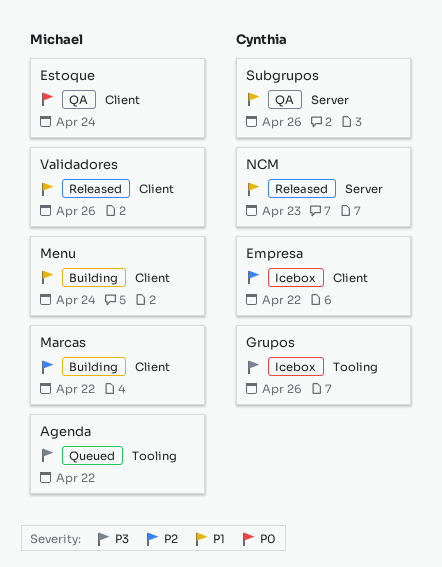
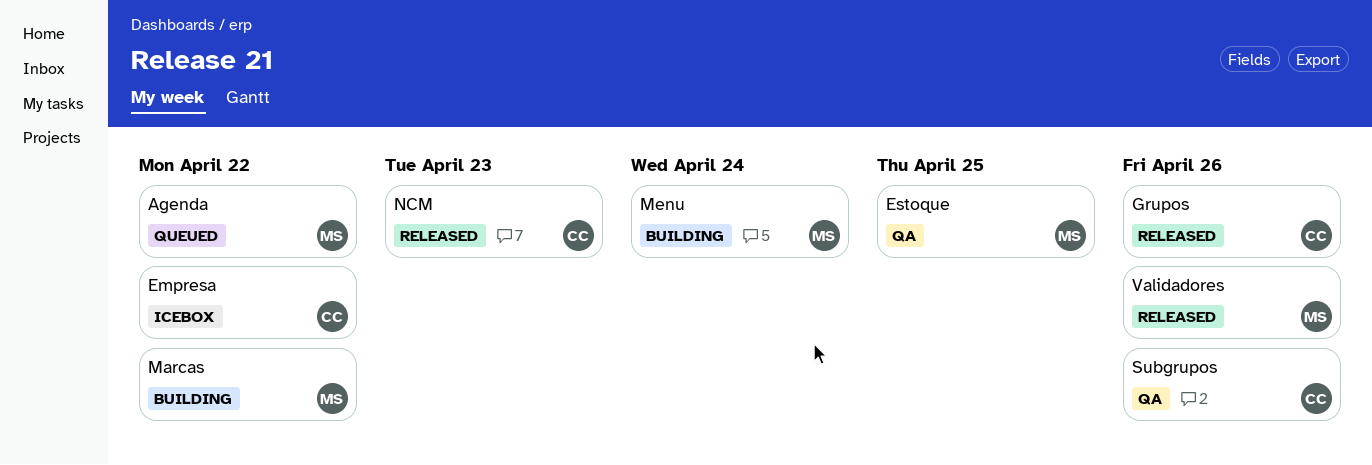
Estoque, due: Apr 24 -> Apr 25
Grupos, status: Icebox -> Released

